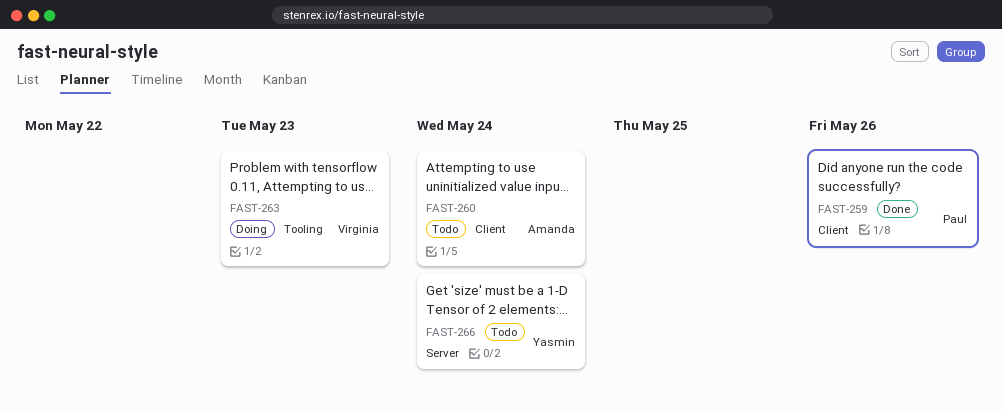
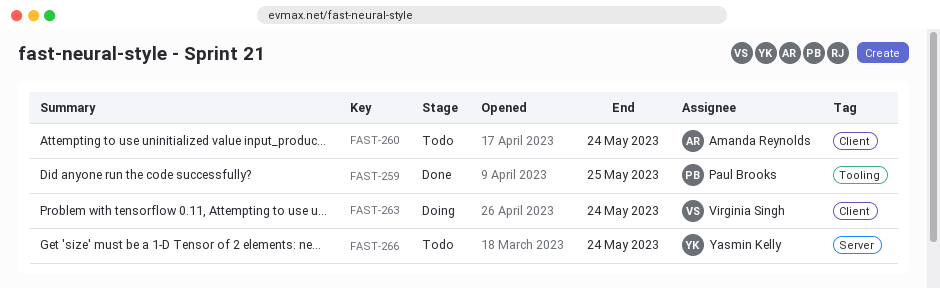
FAST-259, label: Client -> Tooling
FAST-259, due: May 26 -> May 25
FAST-263, label: Tooling -> Client
FAST-263, due: May 23 -> May 24

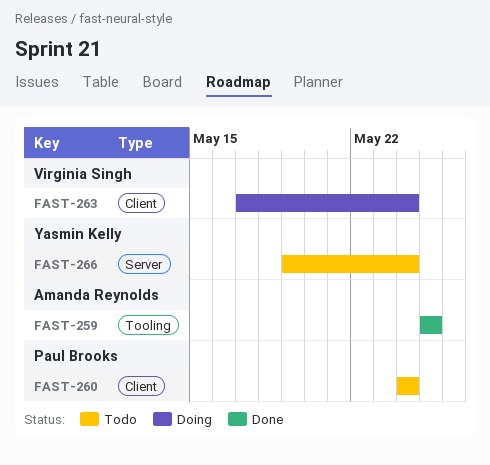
FAST-259, owner: Paul Brooks -> Amanda Reynolds
FAST-260, owner: Amanda Reynolds -> Paul Brooks

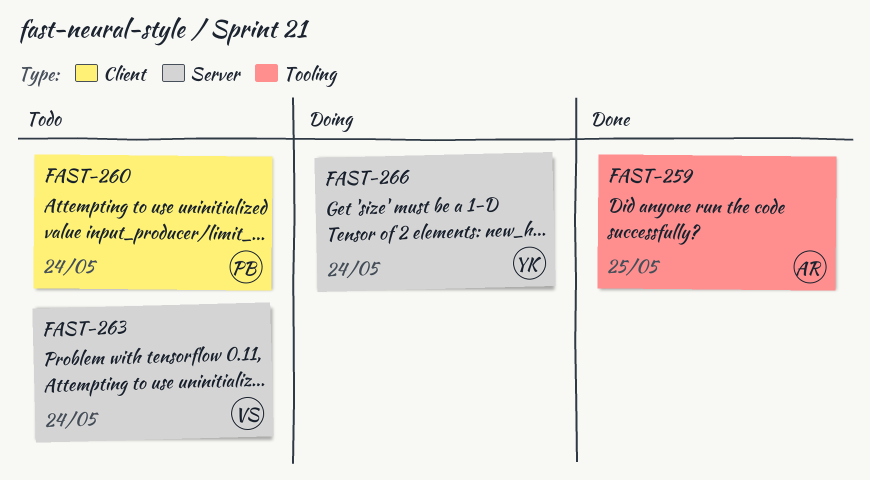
FAST-263, status: Doing -> Todo
FAST-263, label: Client -> Server
FAST-266, status: Todo -> Doing

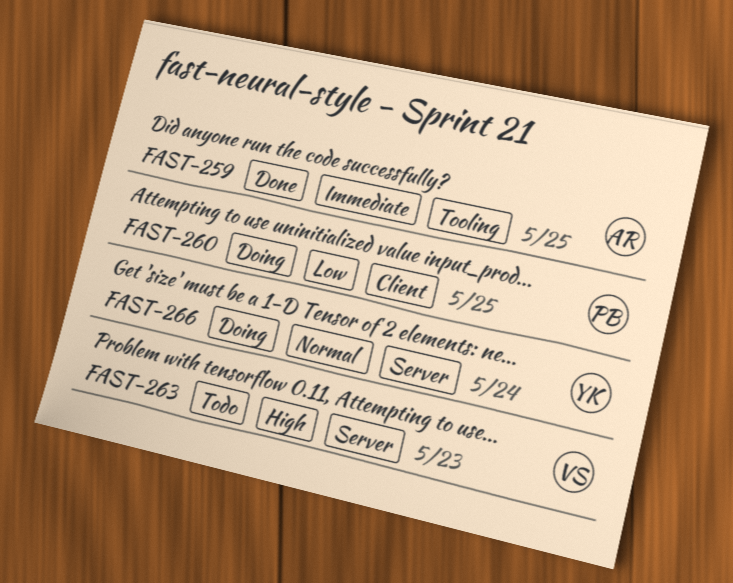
FAST-260, status: Todo -> Doing
FAST-260, due: May 24 -> May 25
FAST-263, due: May 24 -> May 23

